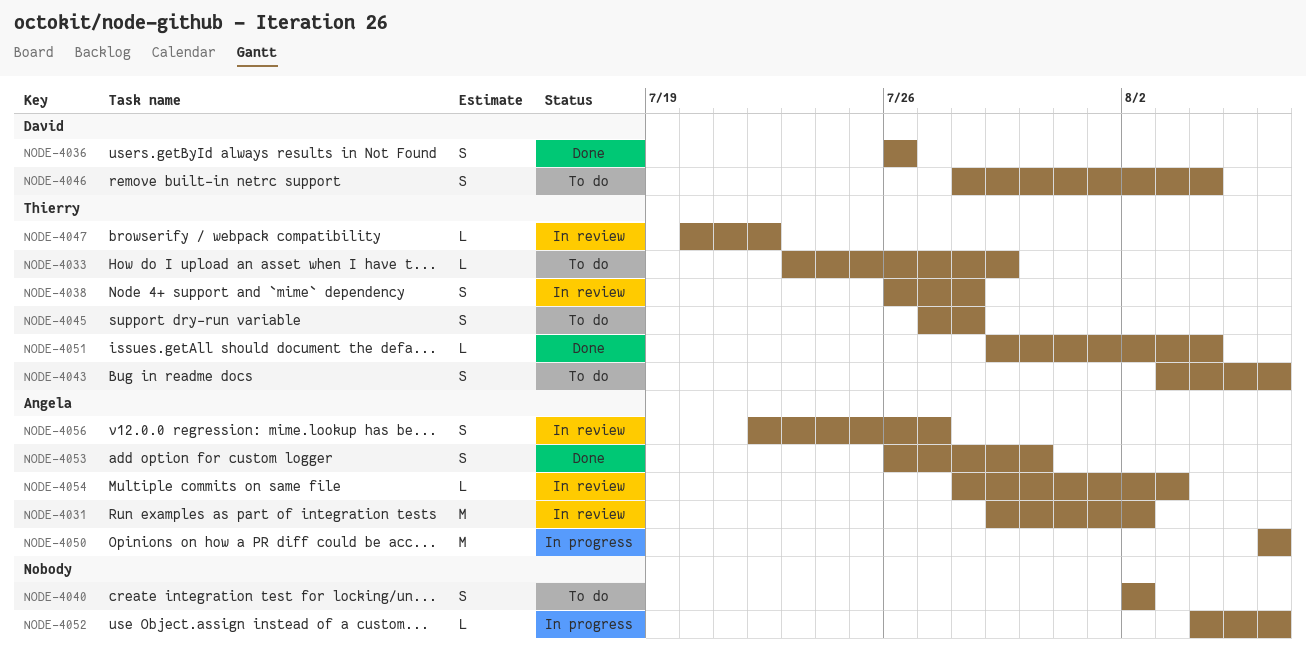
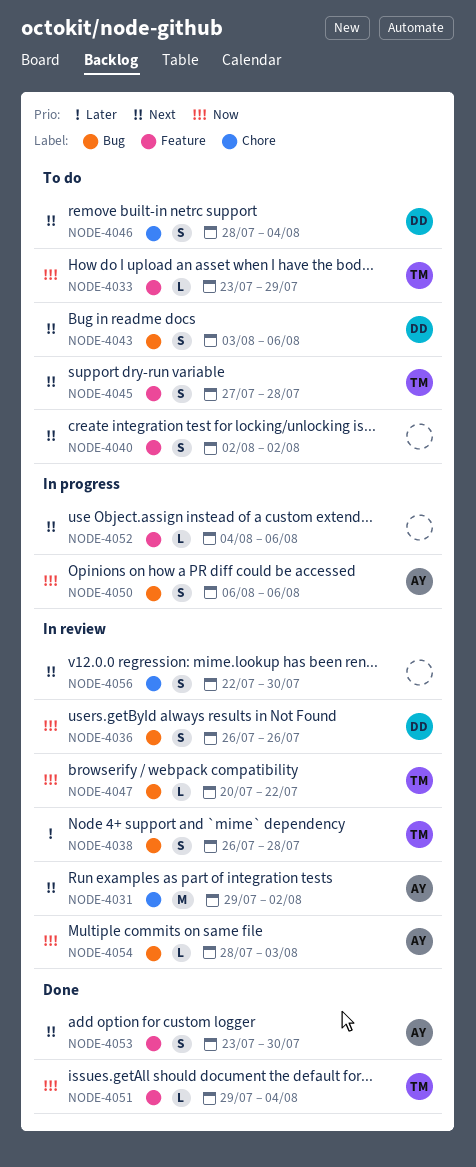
NODE-4036, status: Done -> In review
NODE-4043, owner: Thierry -> David
NODE-4050, estimate: M -> S
NODE-4053, start: Jul 26 -> Jul 23
NODE-4056, owner: Angela -> none
NODE-4056, due: Jul 27 -> Jul 30

